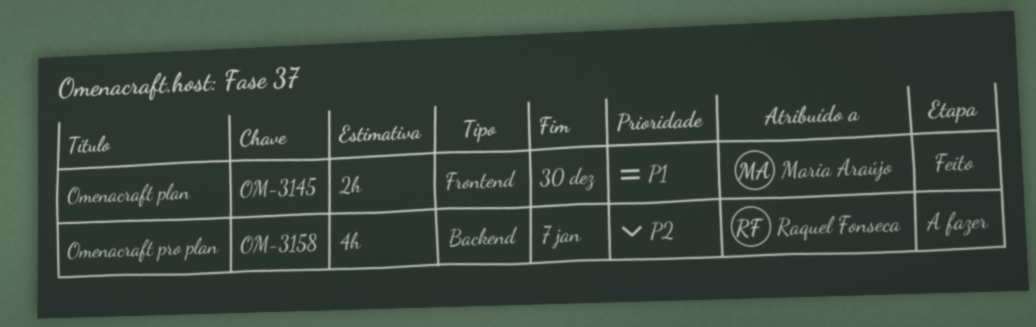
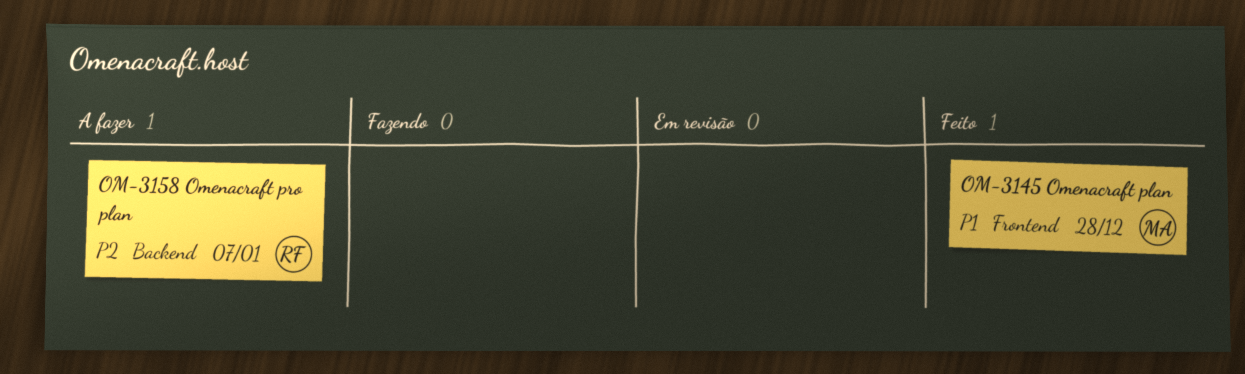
OM-3145, due: Dec 30 -> Dec 28

